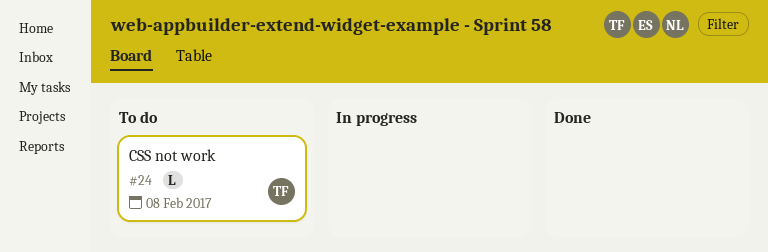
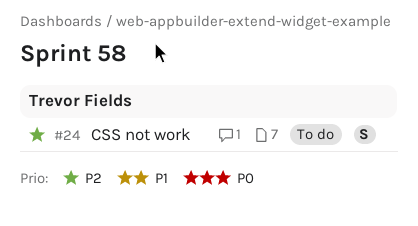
#24, estimate: L -> S

